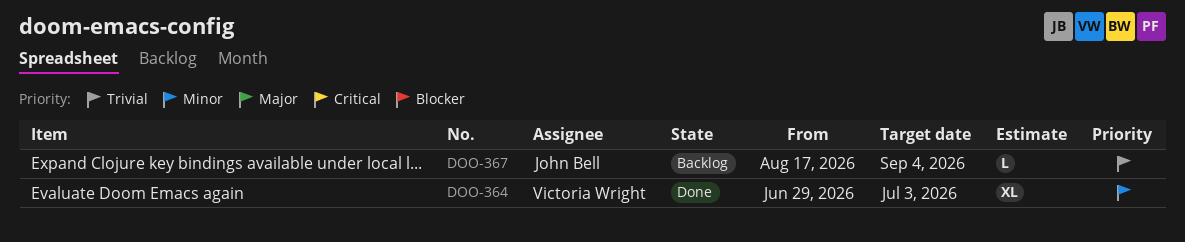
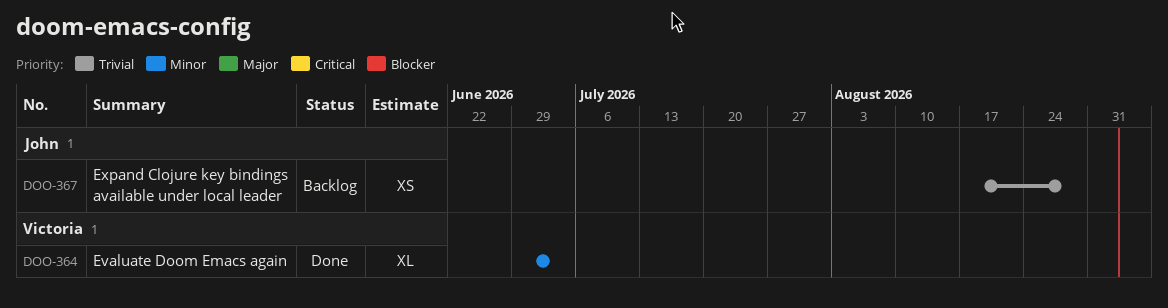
DOO-367, estimate: L -> XS
DOO-367, due: Sep 4 -> Aug 28

